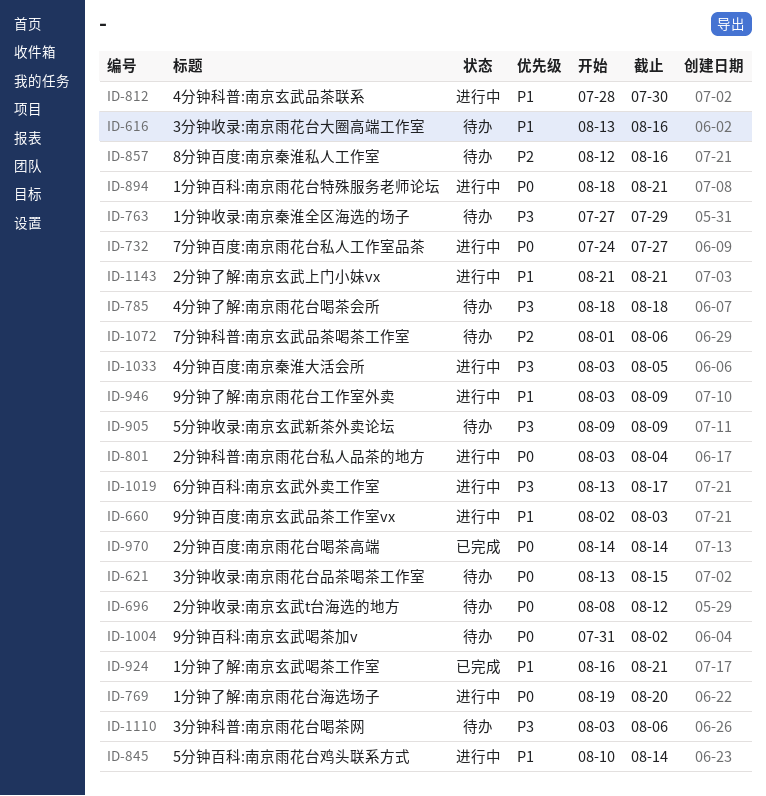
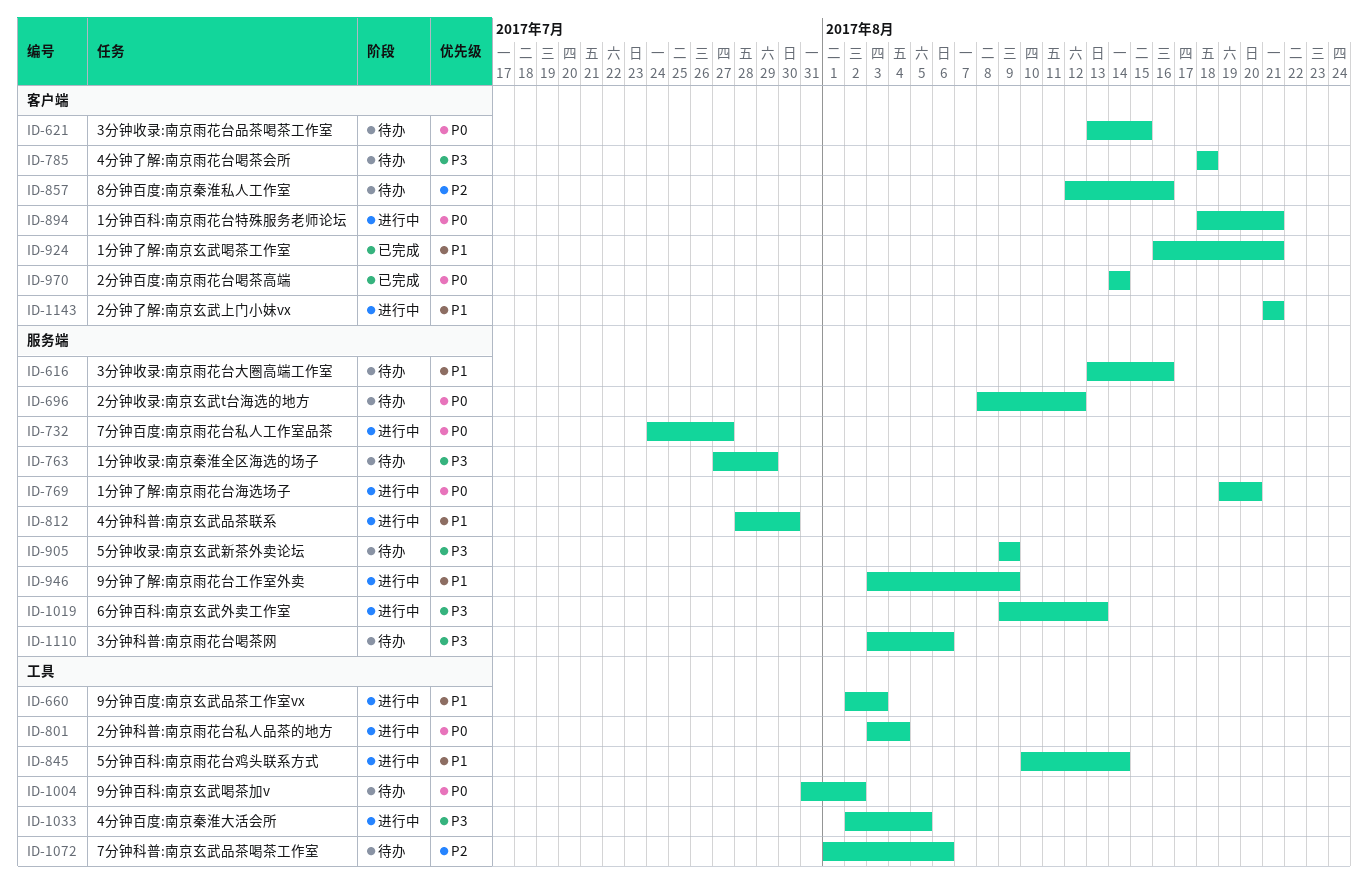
ID-1019, start: Aug 13 -> Aug 9
ID-1019, due: Aug 17 -> Aug 13
ID-1033, start: Aug 3 -> Aug 2

